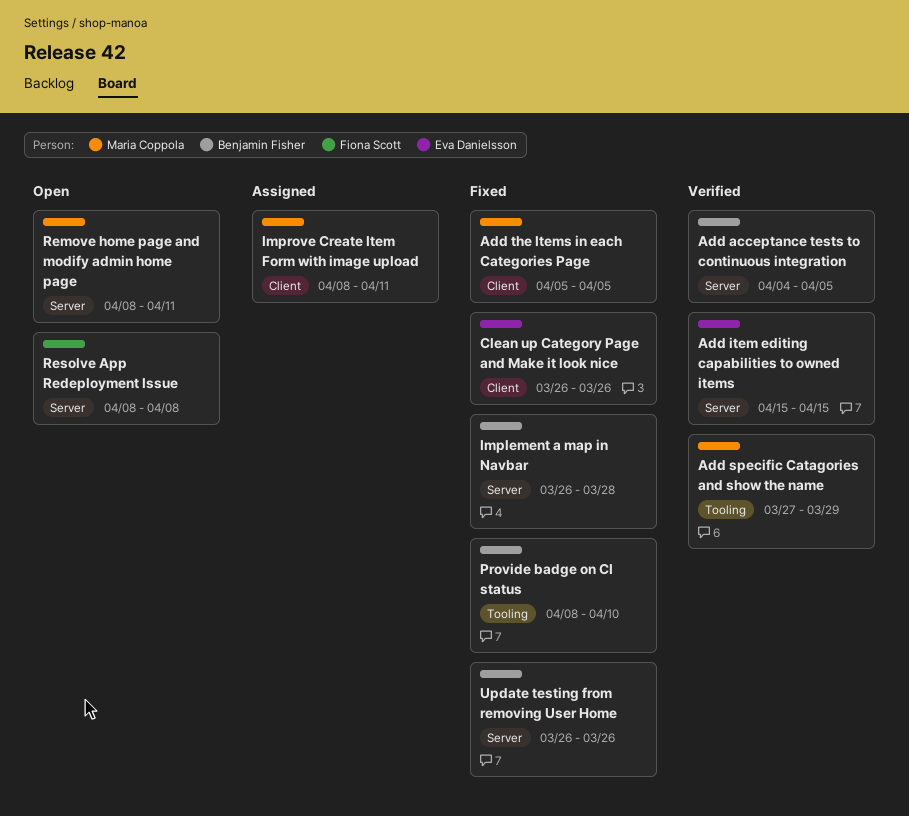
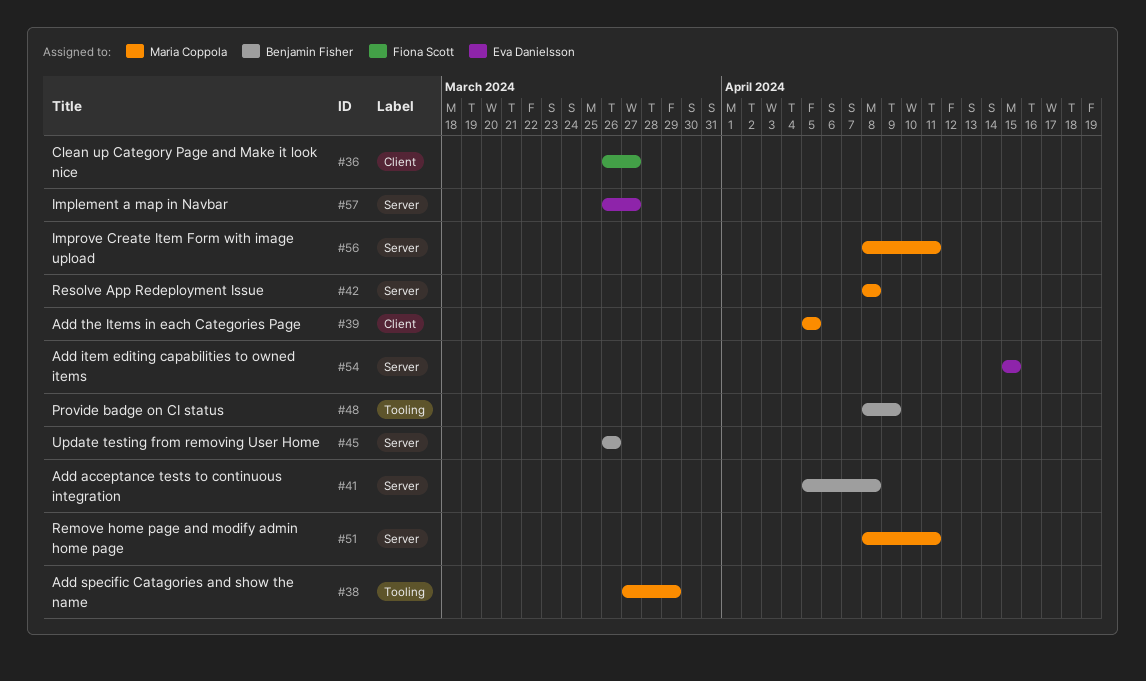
Add acceptance tests to continuous integration, start: Apr 4 -> Apr 5
Add acceptance tests to continuous integration, due: Apr 5 -> Apr 8
Clean up Category Page and Make it look nice, owner: Eva Danielsson -> Fiona Scott
Clean up Category Page and Make it look nice, due: Mar 26 -> Mar 27
Implement a map in Navbar, owner: Benjamin Fisher -> Eva Danielsson
Implement a map in Navbar, due: Mar 28 -> Mar 27
Improve Create Item Form with image upload, label: Client -> Server
Provide badge on CI status, due: Apr 10 -> Apr 9
Resolve App Redeployment Issue, owner: Fiona Scott -> Maria Coppola

